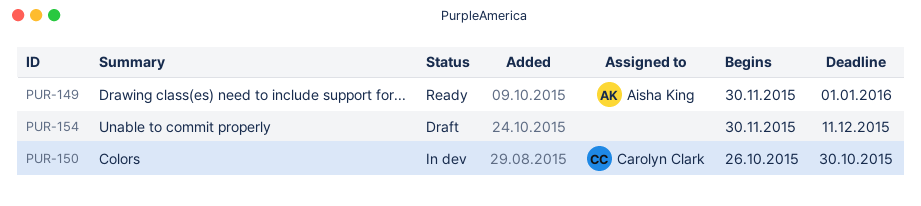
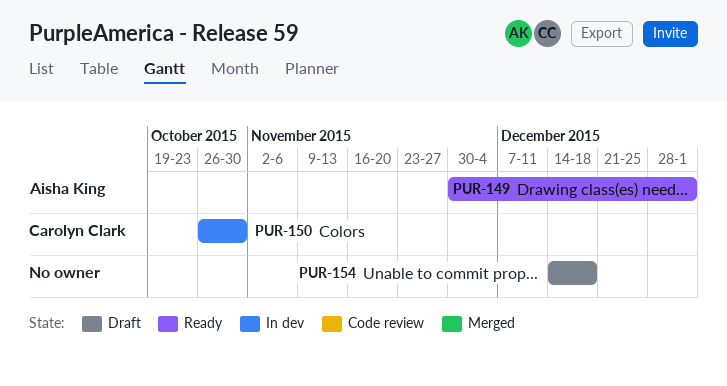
PUR-154, start: Nov 30 -> Dec 14
PUR-154, due: Dec 11 -> Dec 18

